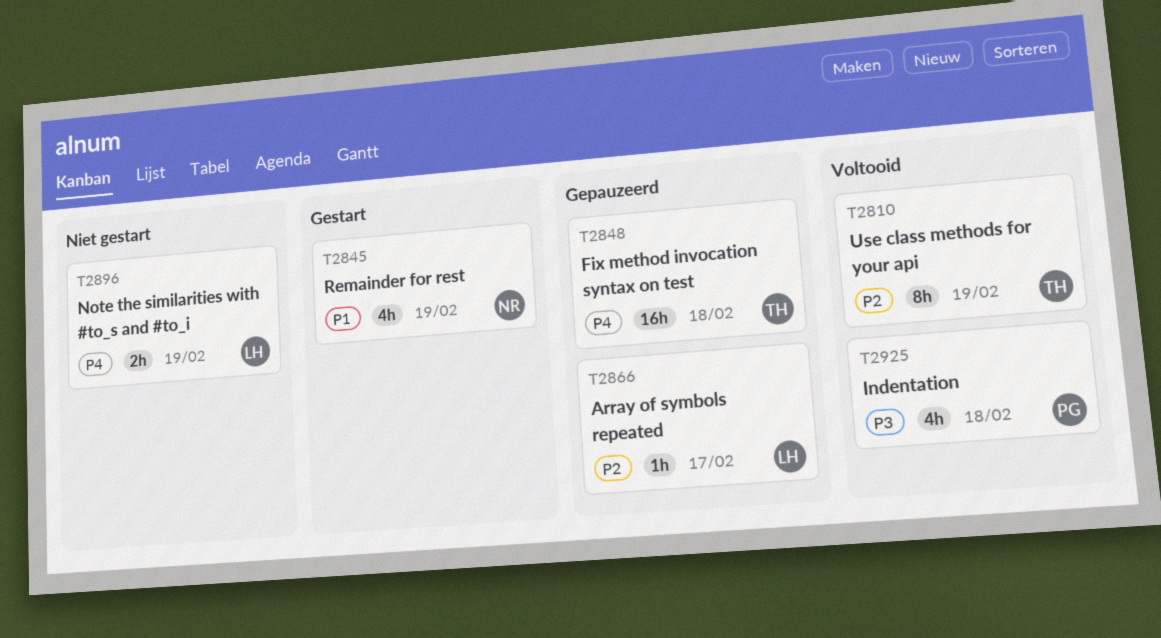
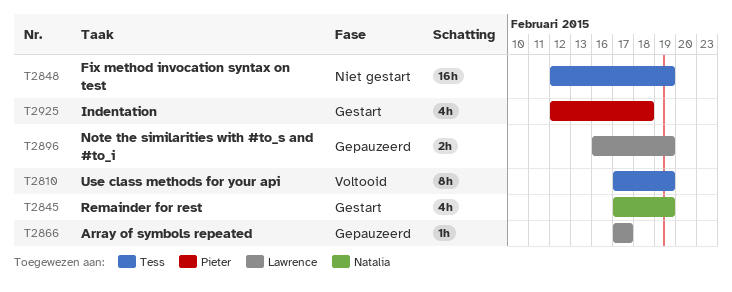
T2848, status: Gepauzeerd -> Niet gestart
T2848, due: Feb 18 -> Feb 19
T2896, status: Niet gestart -> Gepauzeerd
T2925, status: Voltooid -> Gestart

